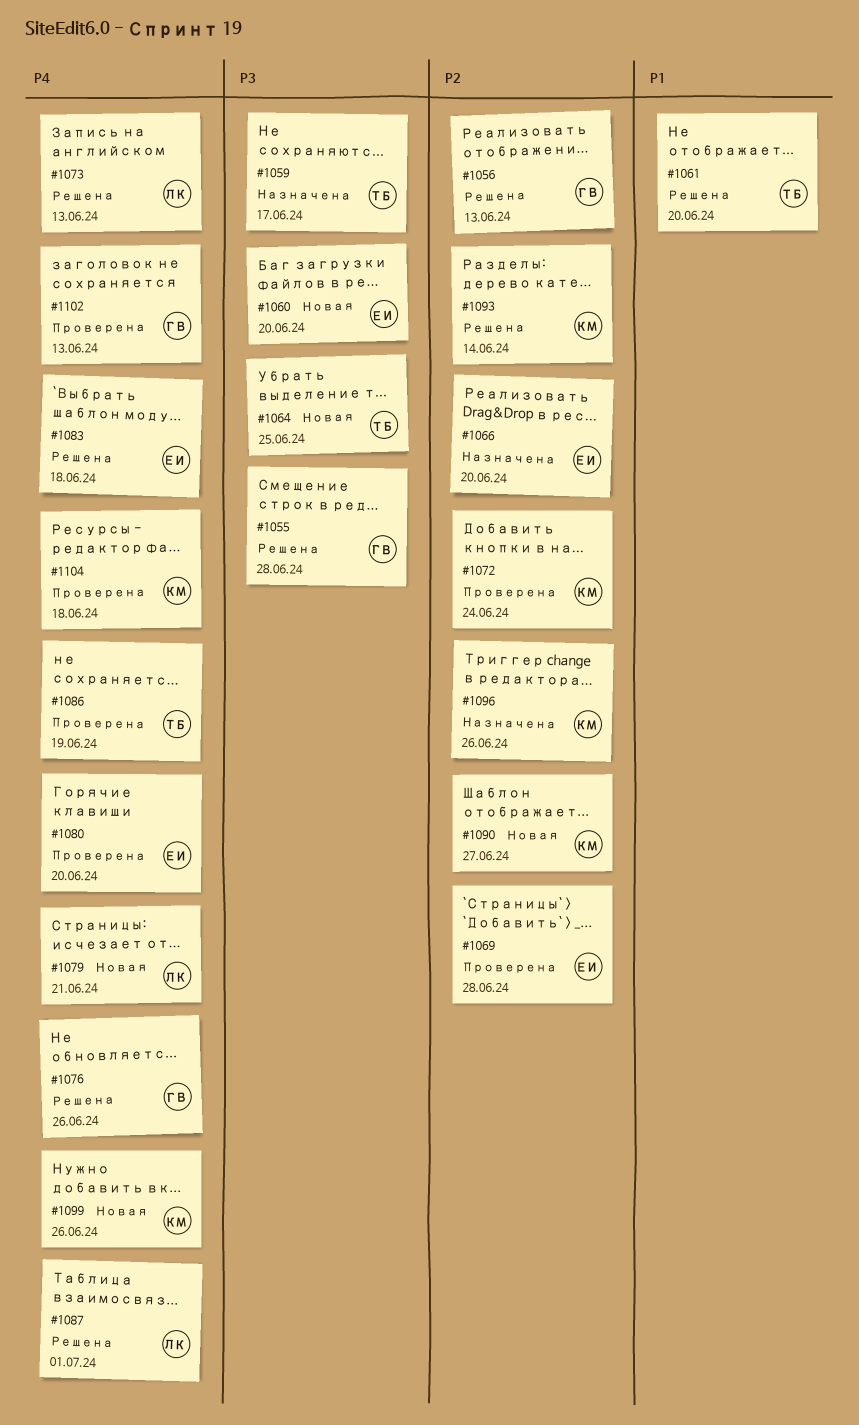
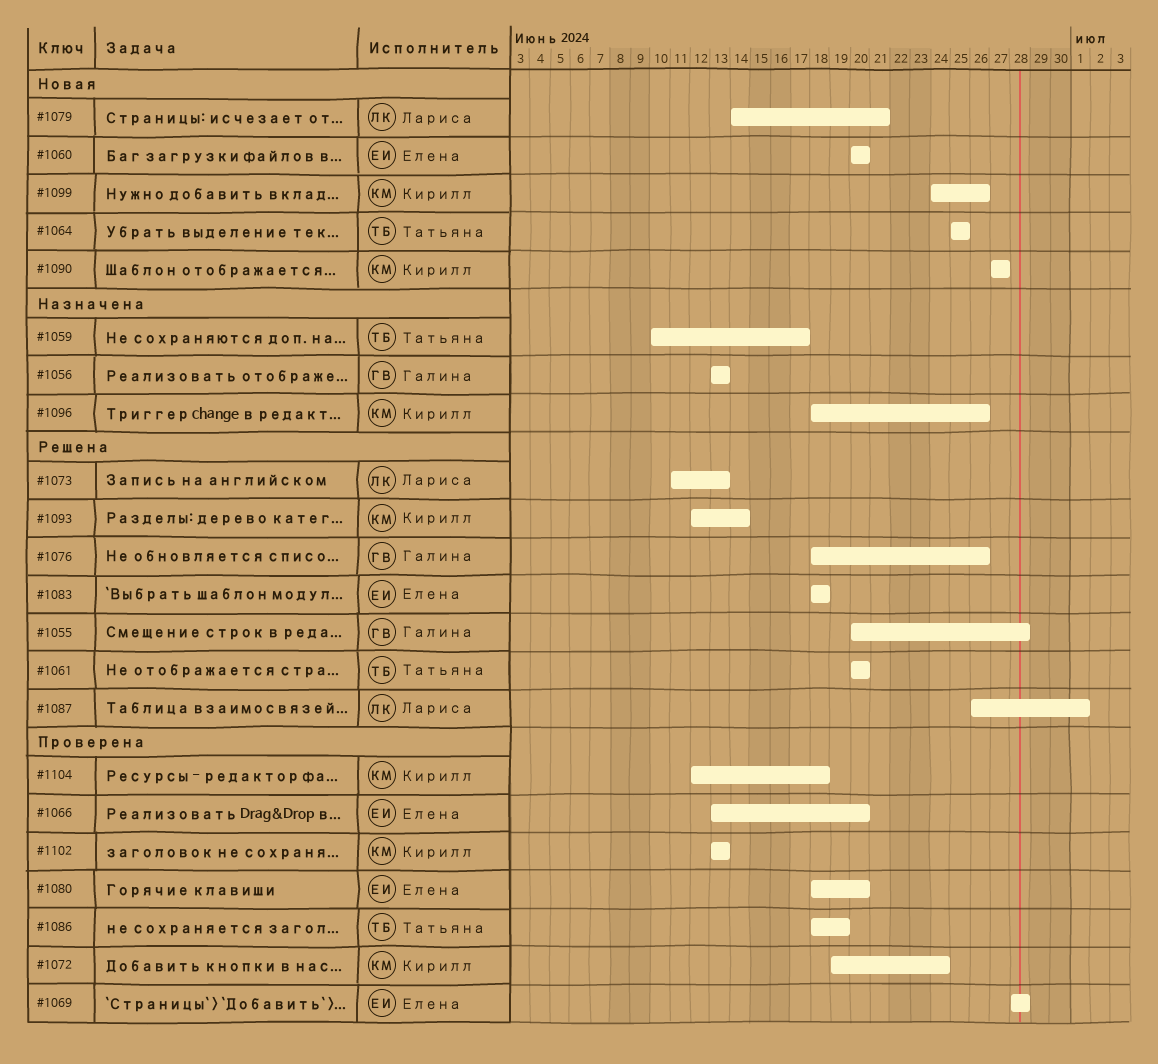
#1056, status: Решена -> Назначена
#1066, status: Назначена -> Проверена
#1102, owner: Галина -> Кирилл

